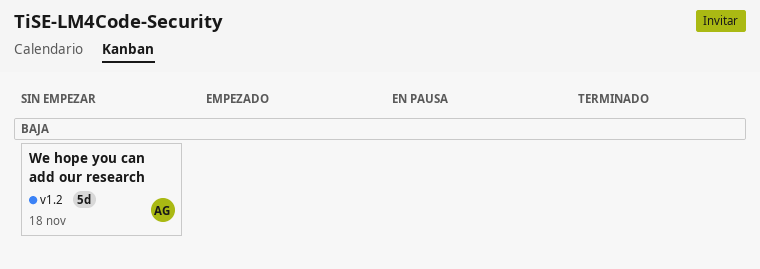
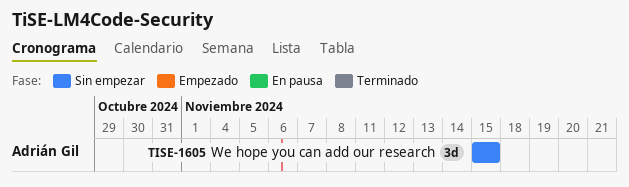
We hope you can add our research, estimate: 5d -> 3d
We hope you can add our research, due: Nov 18 -> Nov 15

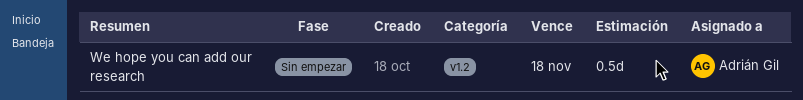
We hope you can add our research, estimate: 3d -> 0.5d
We hope you can add our research, due: Nov 15 -> Nov 18

